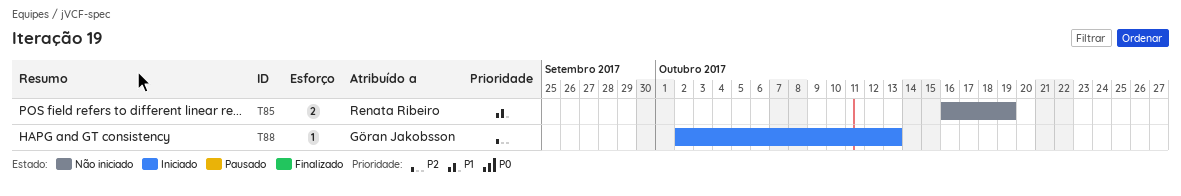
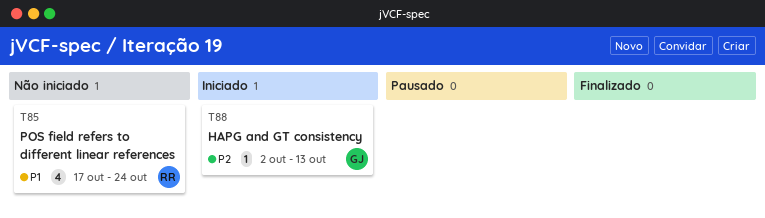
T85, estimate: 2 -> 4
T85, start: Oct 16 -> Oct 17
T85, due: Oct 19 -> Oct 24

